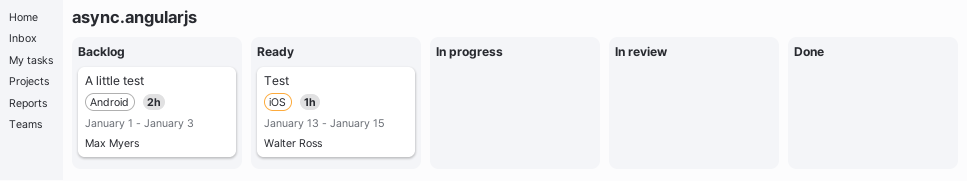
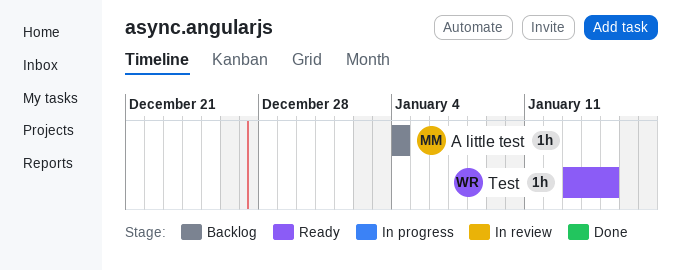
A little test, estimate: 2h -> 1h
A little test, start: Jan 1 -> Jan 4
A little test, due: Jan 3 -> Jan 4

